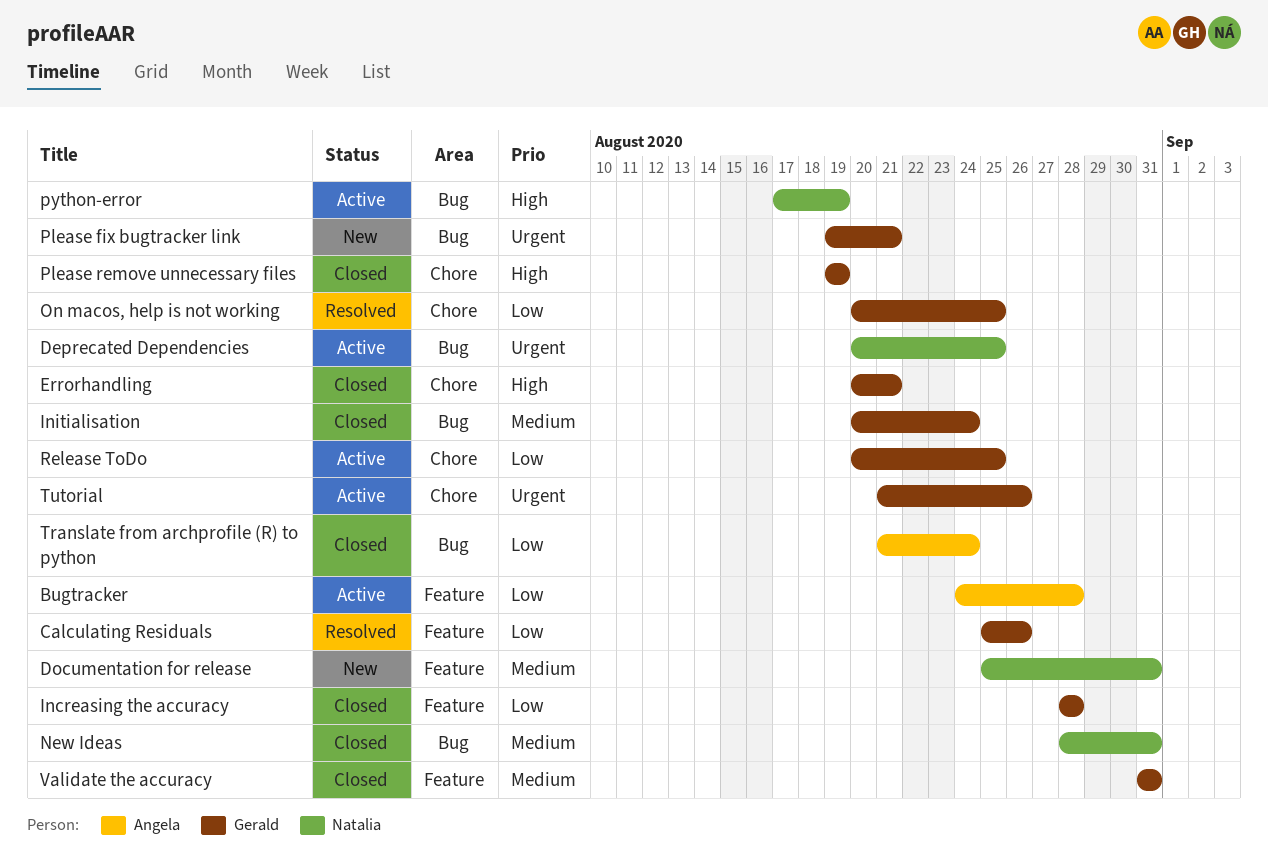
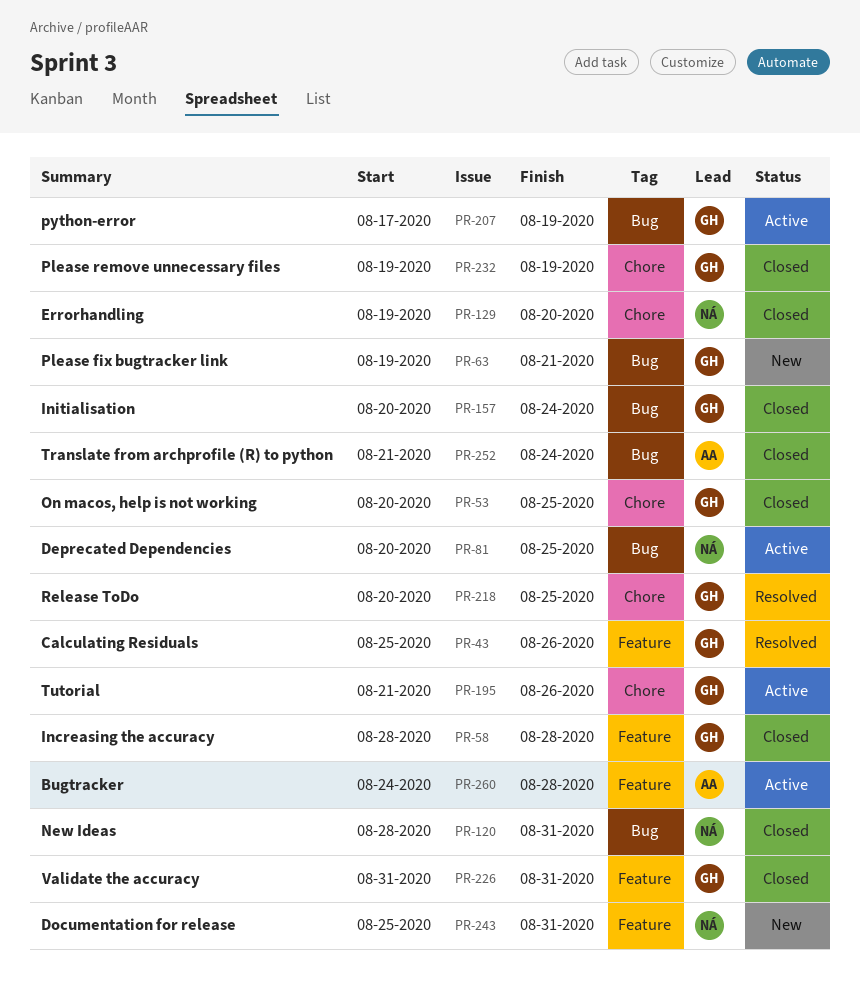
Errorhandling, owner: Gerald -> Natalia
Errorhandling, start: Aug 20 -> Aug 19
Errorhandling, due: Aug 21 -> Aug 20
On macos, help is not working, status: Resolved -> Closed
python-error, owner: Natalia -> Gerald
Release ToDo, status: Active -> Resolved

